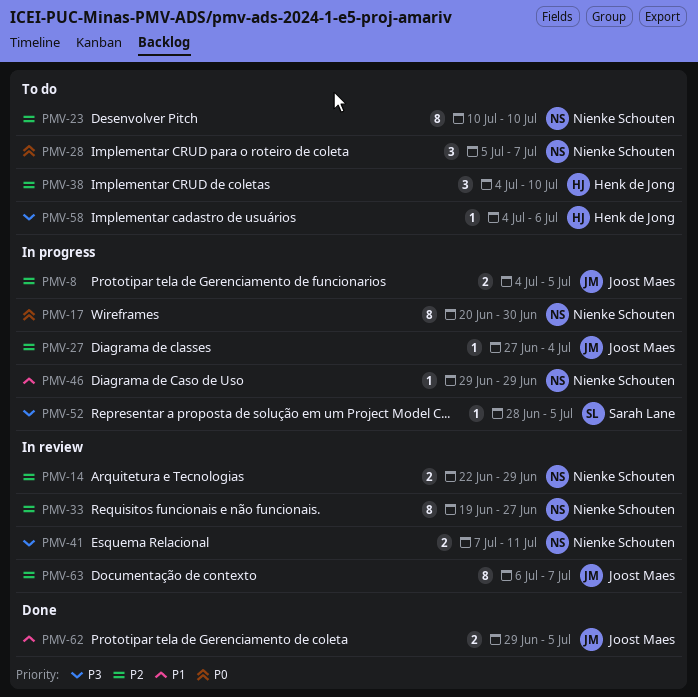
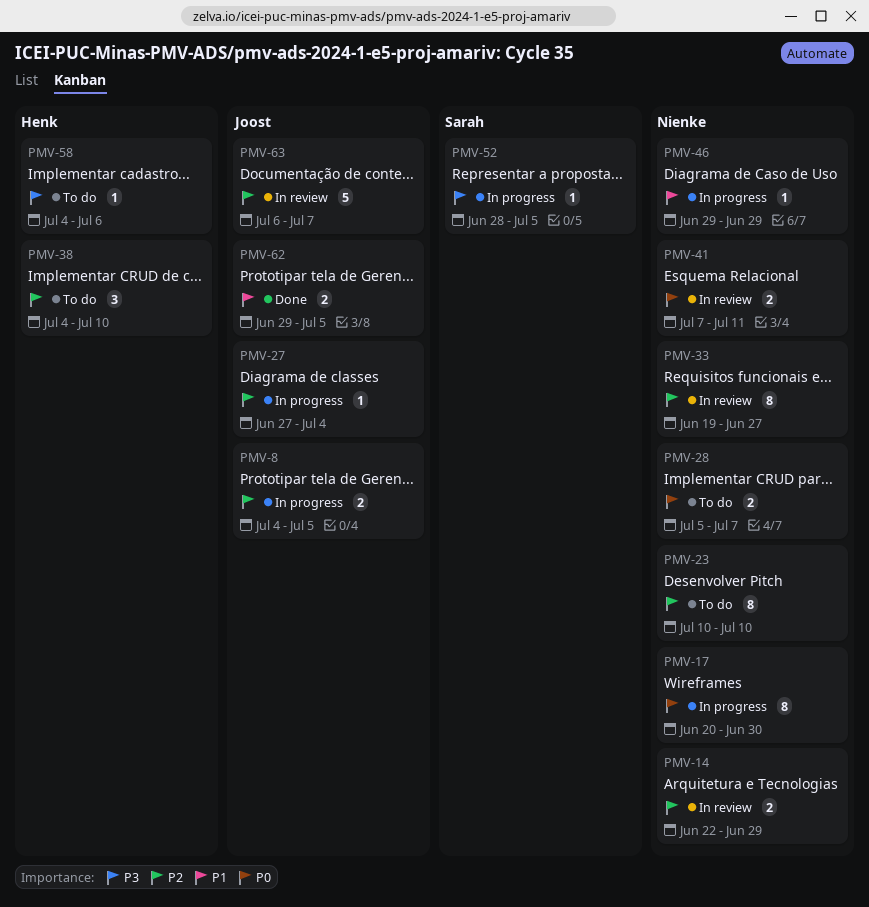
PMV-28, estimate: 3 -> 2
PMV-41, priority: P3 -> P0
PMV-63, estimate: 8 -> 5

